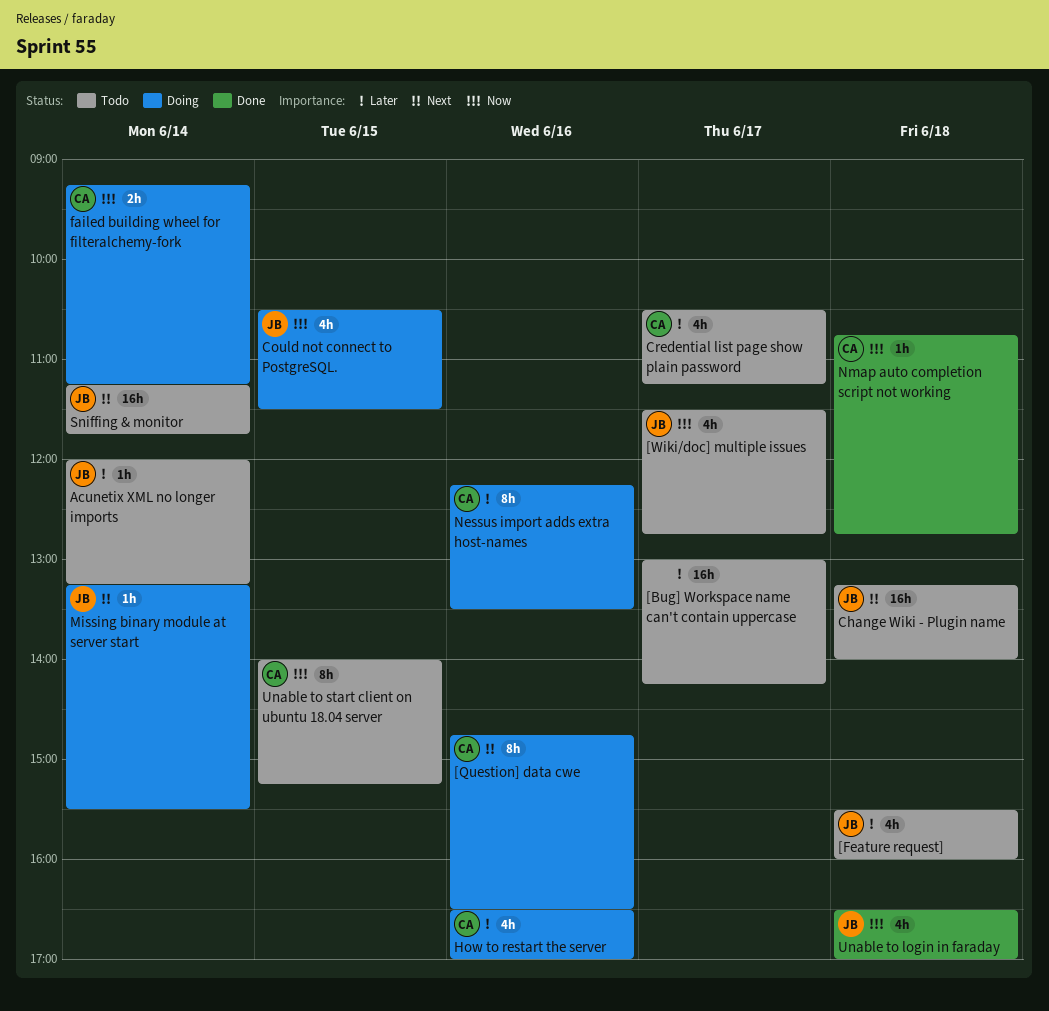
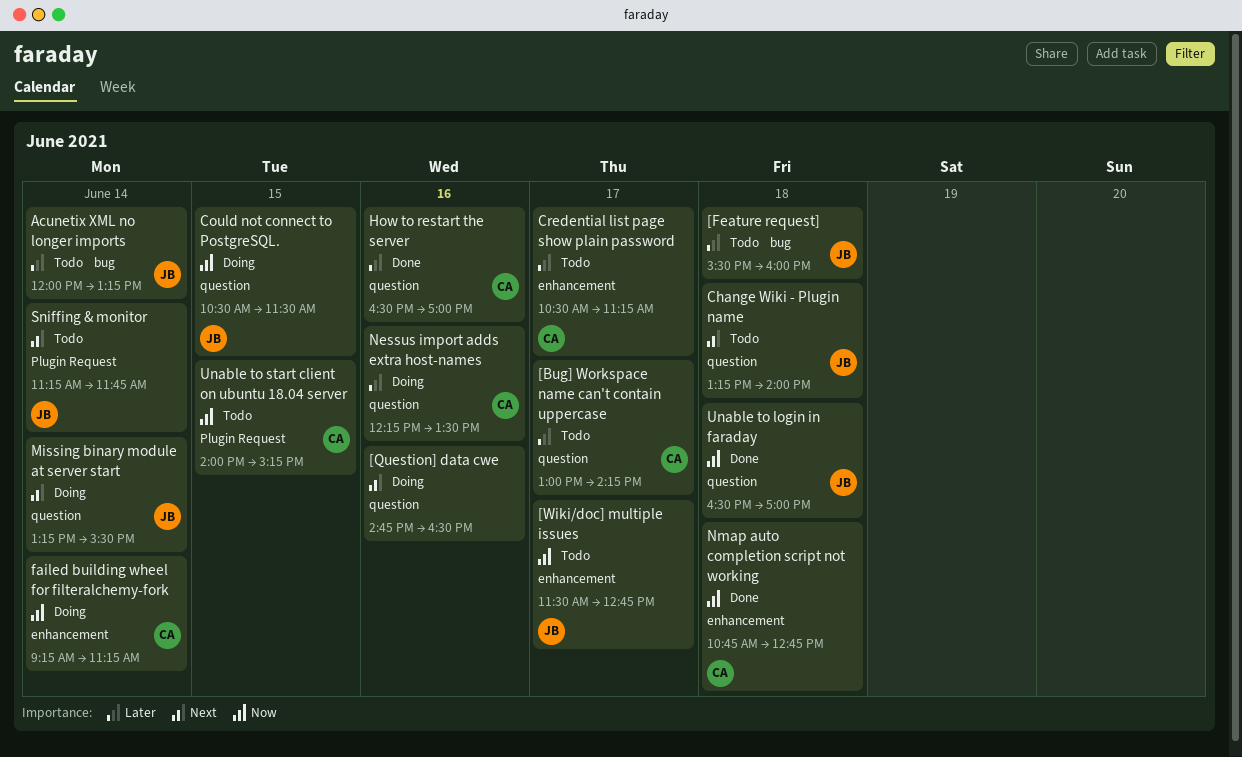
[Bug] Workspace name can't contain uppercase, owner: none -> CA
[Question] data cwe, owner: CA -> none
How to restart the server, status: Doing -> Done

